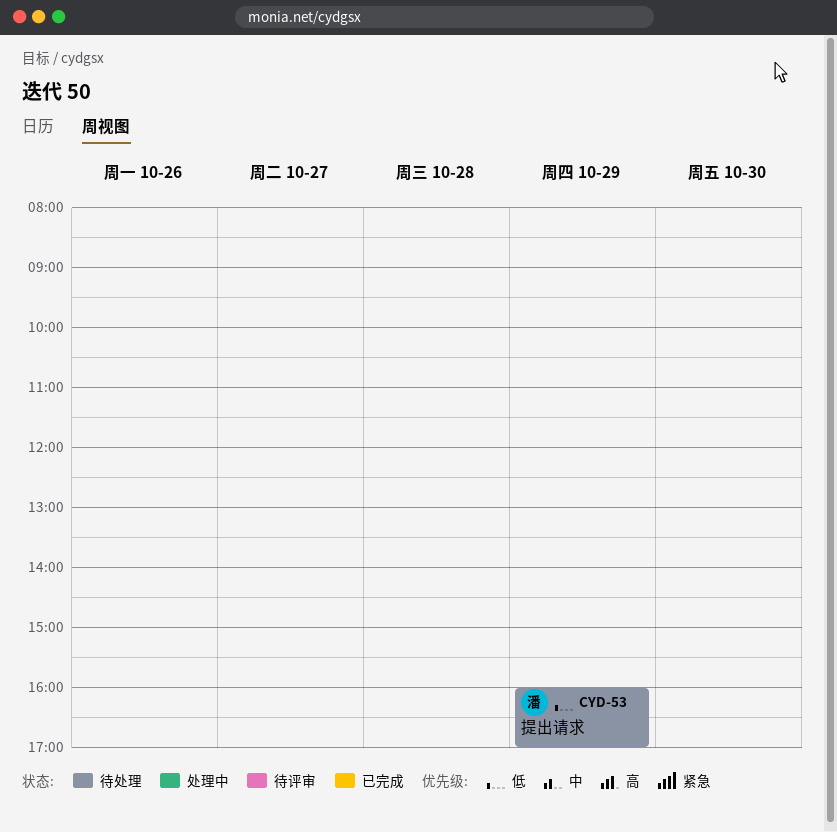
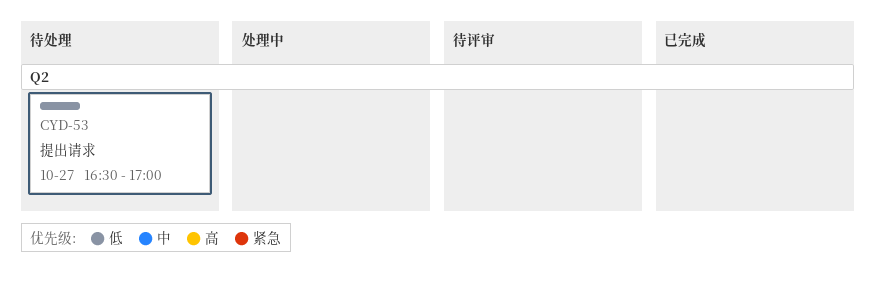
CYD-53, day: Oct 29 -> Oct 27
CYD-53, begins: 16:00 -> 16:30

